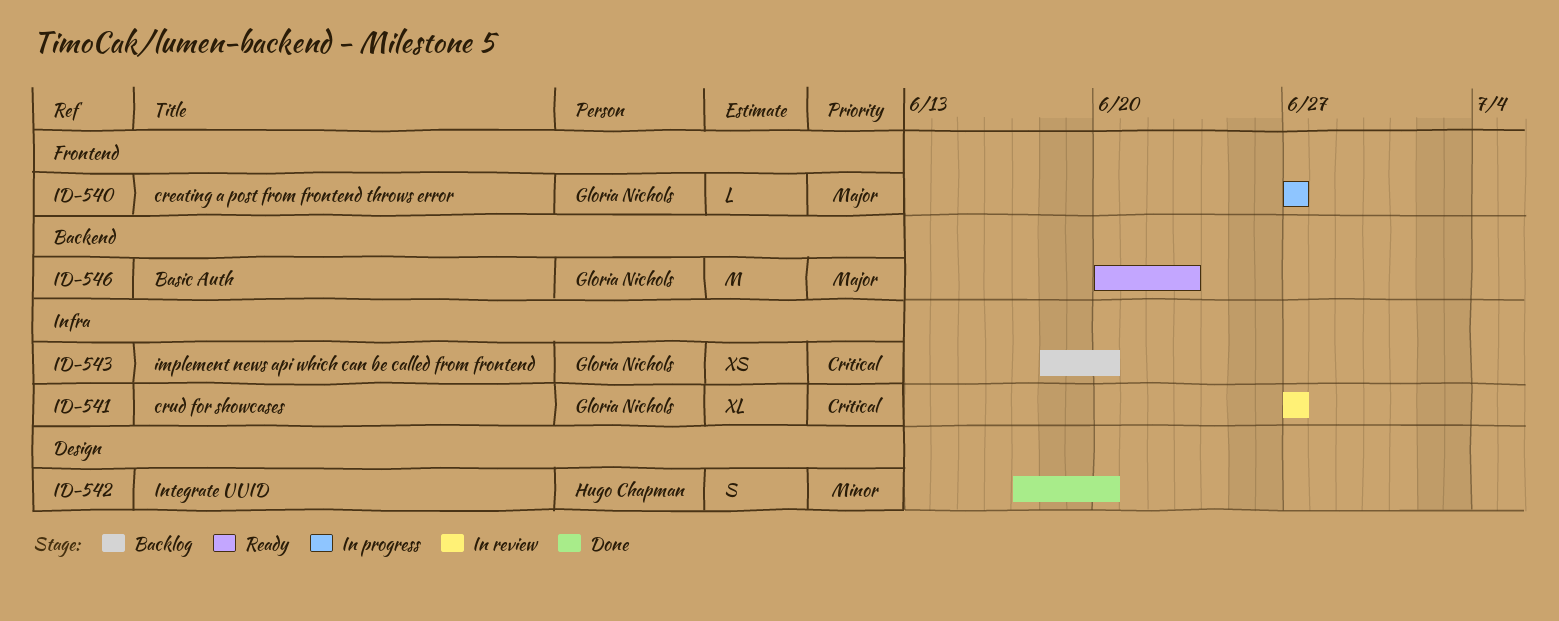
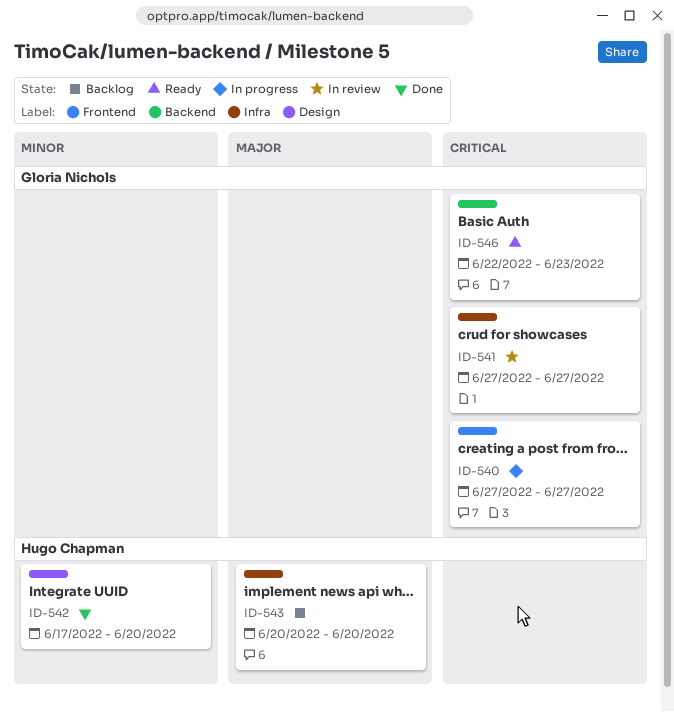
ID-540, priority: Major -> Critical
ID-543, owner: Gloria Nichols -> Hugo Chapman
ID-543, priority: Critical -> Major
ID-543, start: Jun 18 -> Jun 20
ID-546, priority: Major -> Critical
ID-546, start: Jun 20 -> Jun 22

